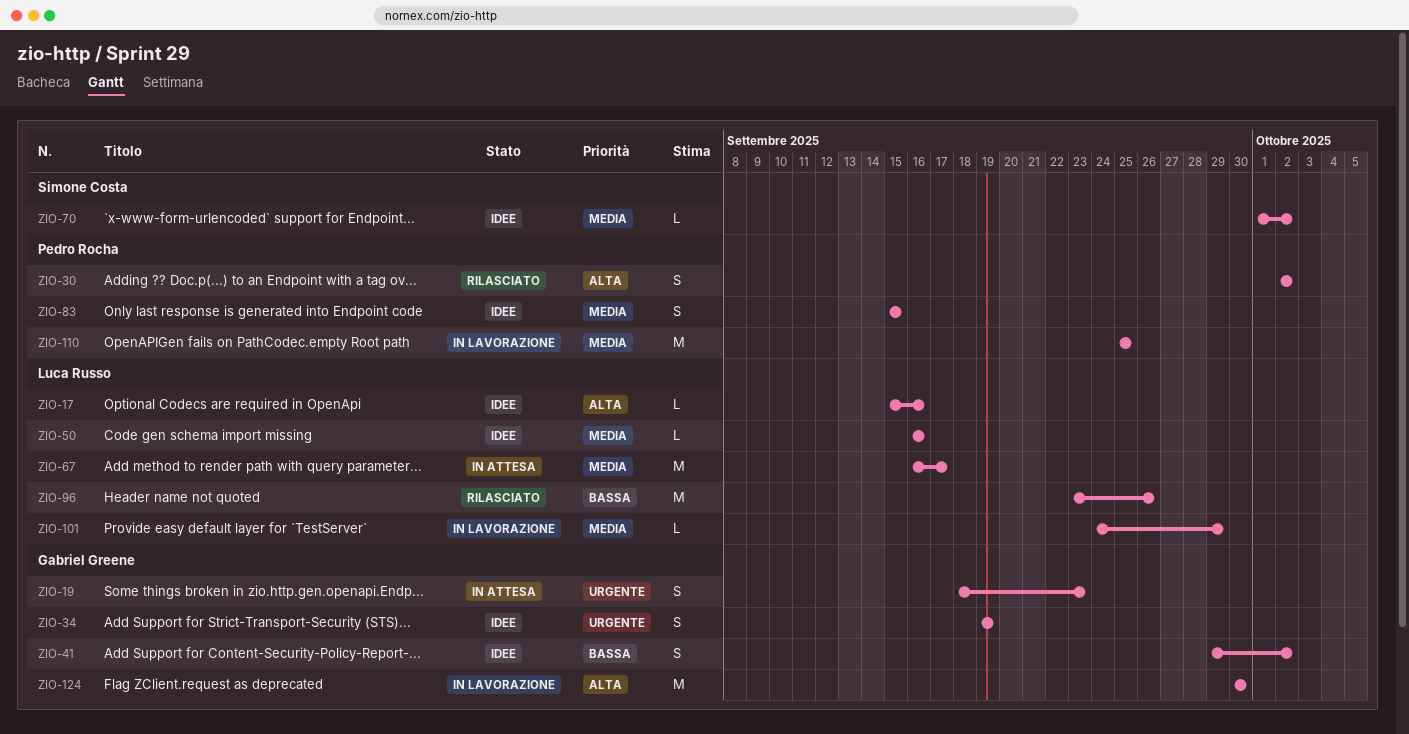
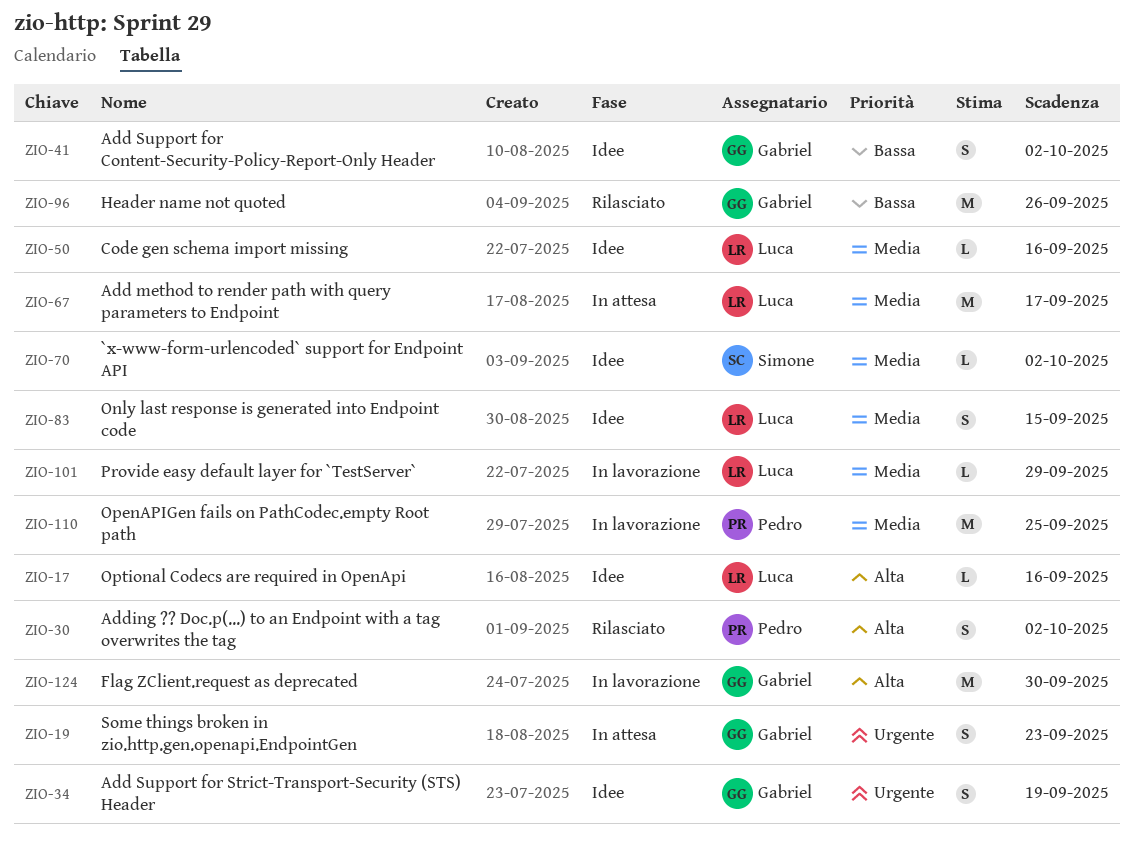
ZIO-83, owner: Pedro Rocha -> Luca Russo
ZIO-96, owner: Luca Russo -> Gabriel Greene

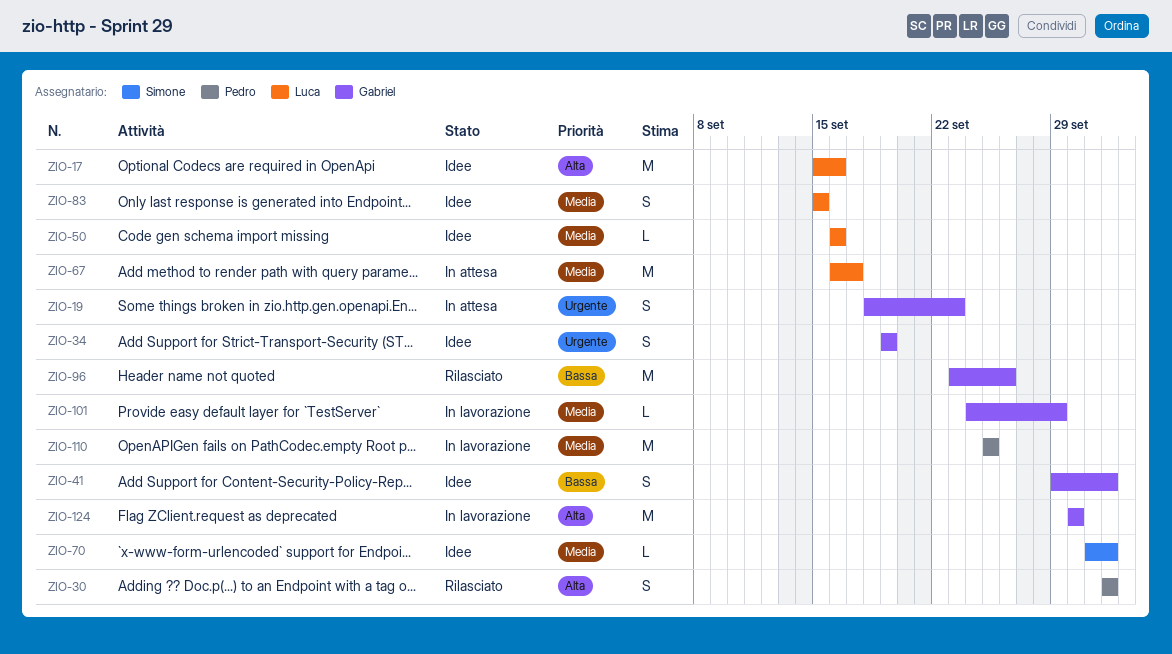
ZIO-17, estimate: L -> M
ZIO-101, owner: Luca -> Gabriel

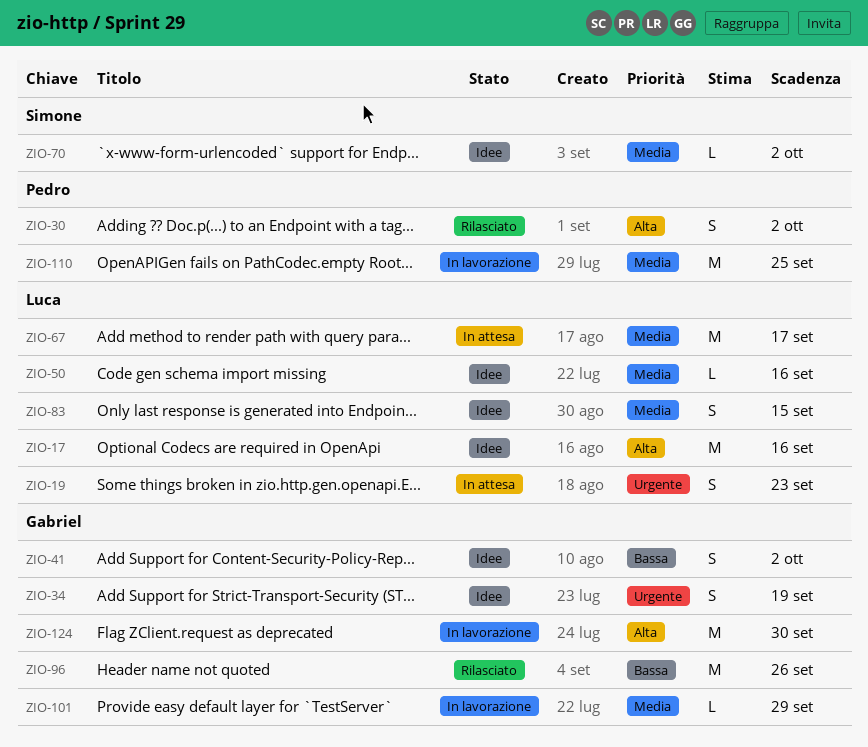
ZIO-19, owner: Gabriel -> Luca

